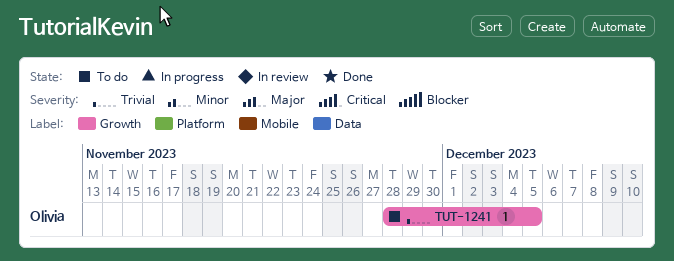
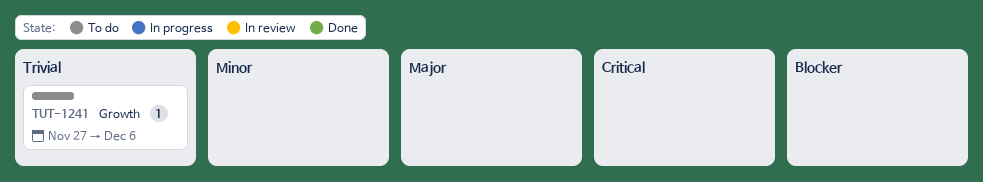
TUT-1241, start: Nov 28 -> Nov 27
TUT-1241, due: Dec 5 -> Dec 6

